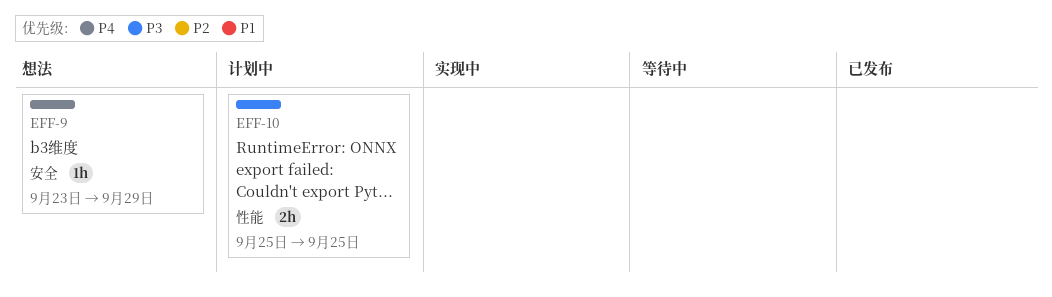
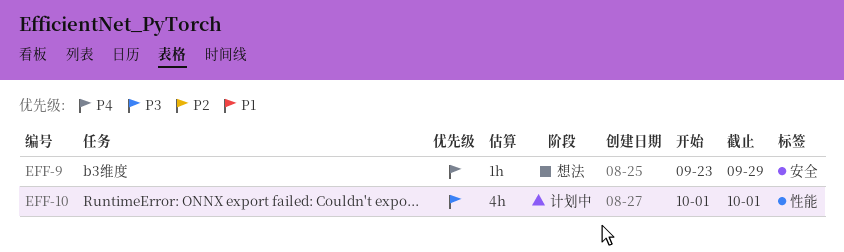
EFF-10, estimate: 2h -> 4h
EFF-10, start: Sep 25 -> Oct 1
EFF-10, due: Sep 25 -> Oct 1

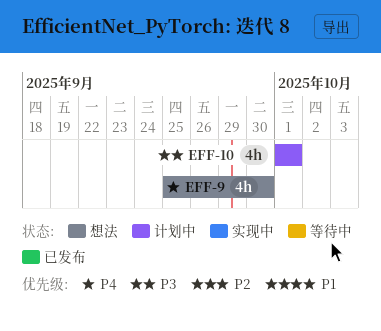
EFF-9, estimate: 1h -> 4h
EFF-9, start: Sep 23 -> Sep 25
EFF-9, due: Sep 29 -> Sep 30

